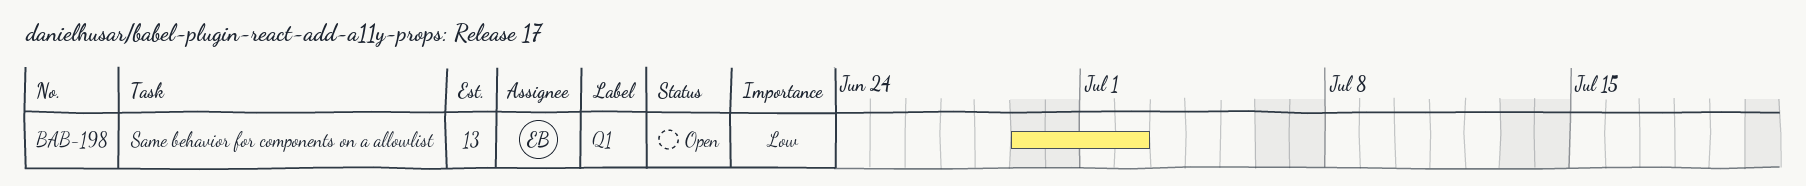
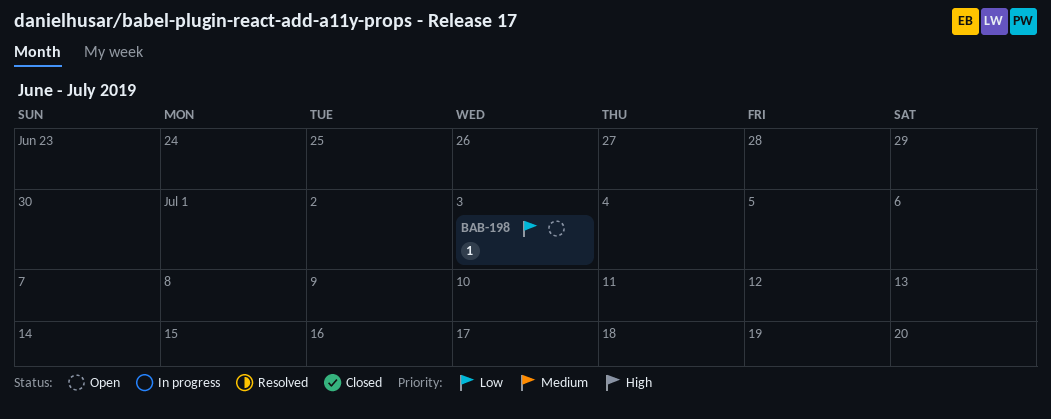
BAB-198, estimate: 13 -> 1
BAB-198, due: Jul 2 -> Jul 3

